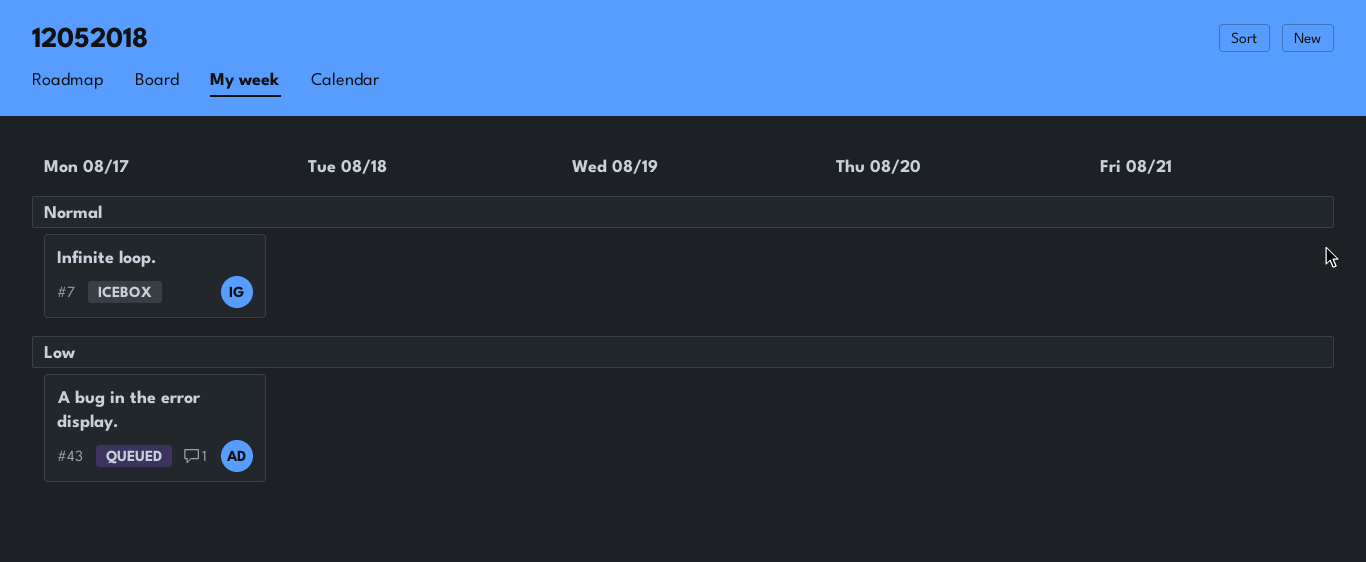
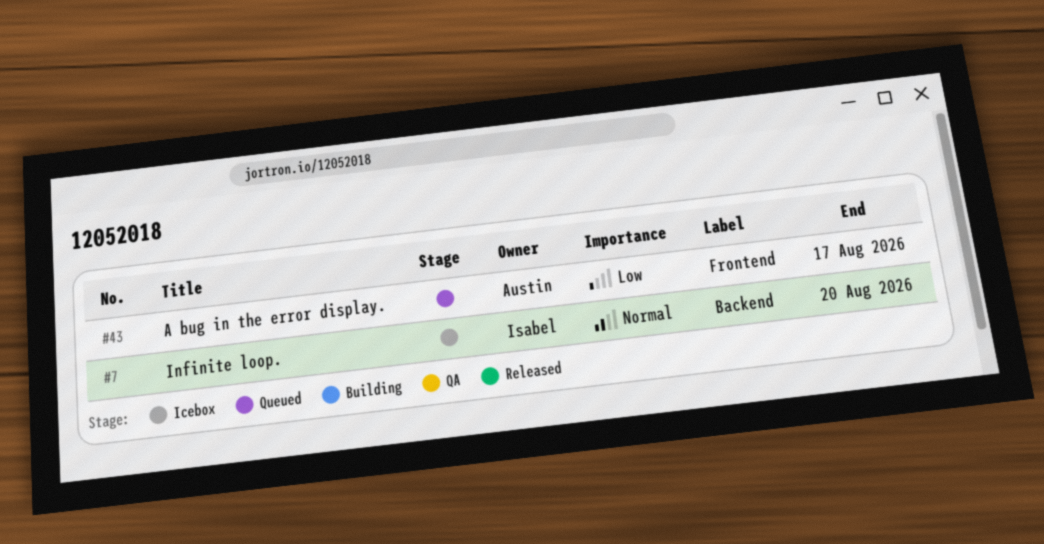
#7, due: Aug 17 -> Aug 20

